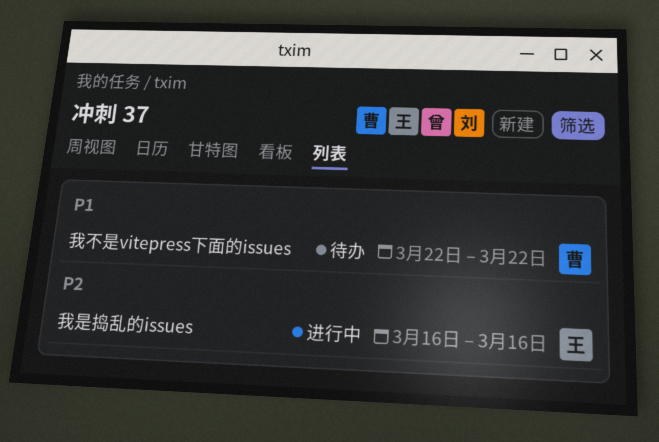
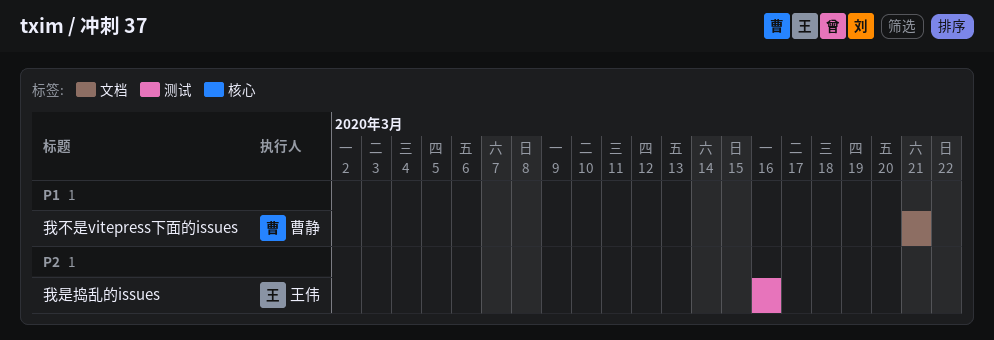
我不是vitepress下面的issues, start: Mar 22 -> Mar 21
我不是vitepress下面的issues, due: Mar 22 -> Mar 21

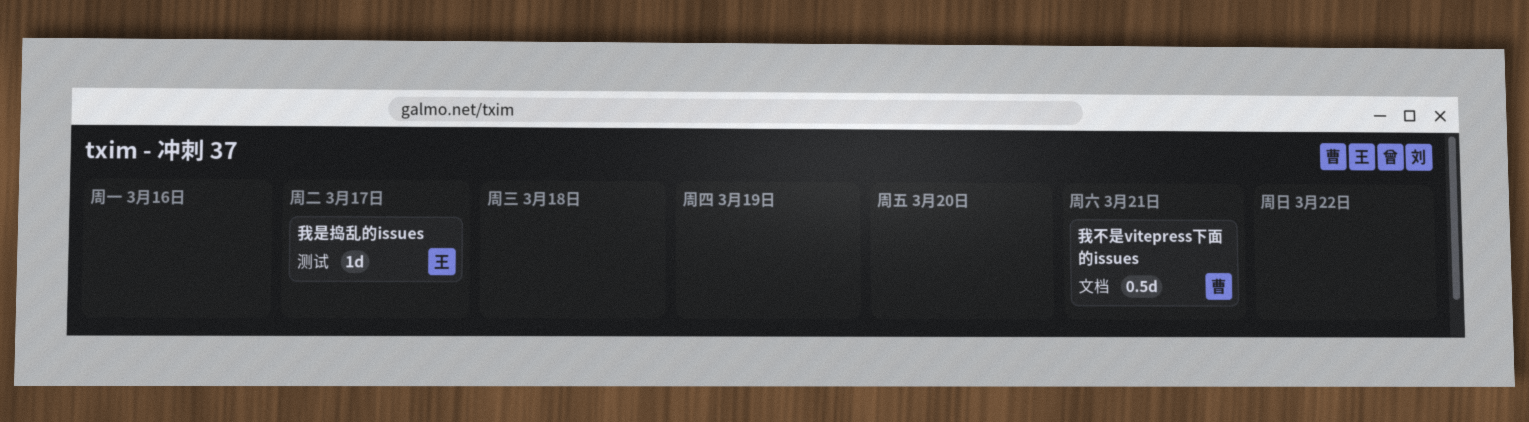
我是捣乱的issues, due: Mar 16 -> Mar 17

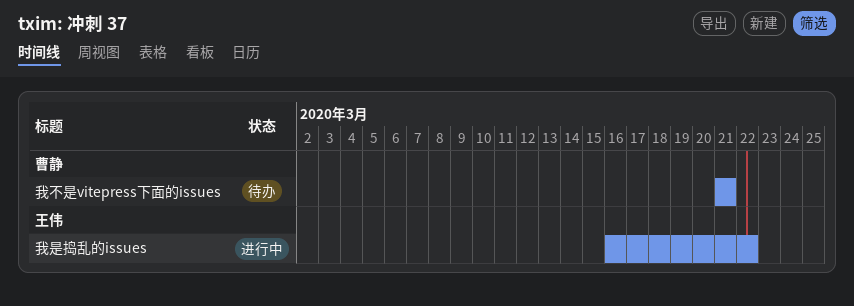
我是捣乱的issues, due: Mar 17 -> Mar 22

